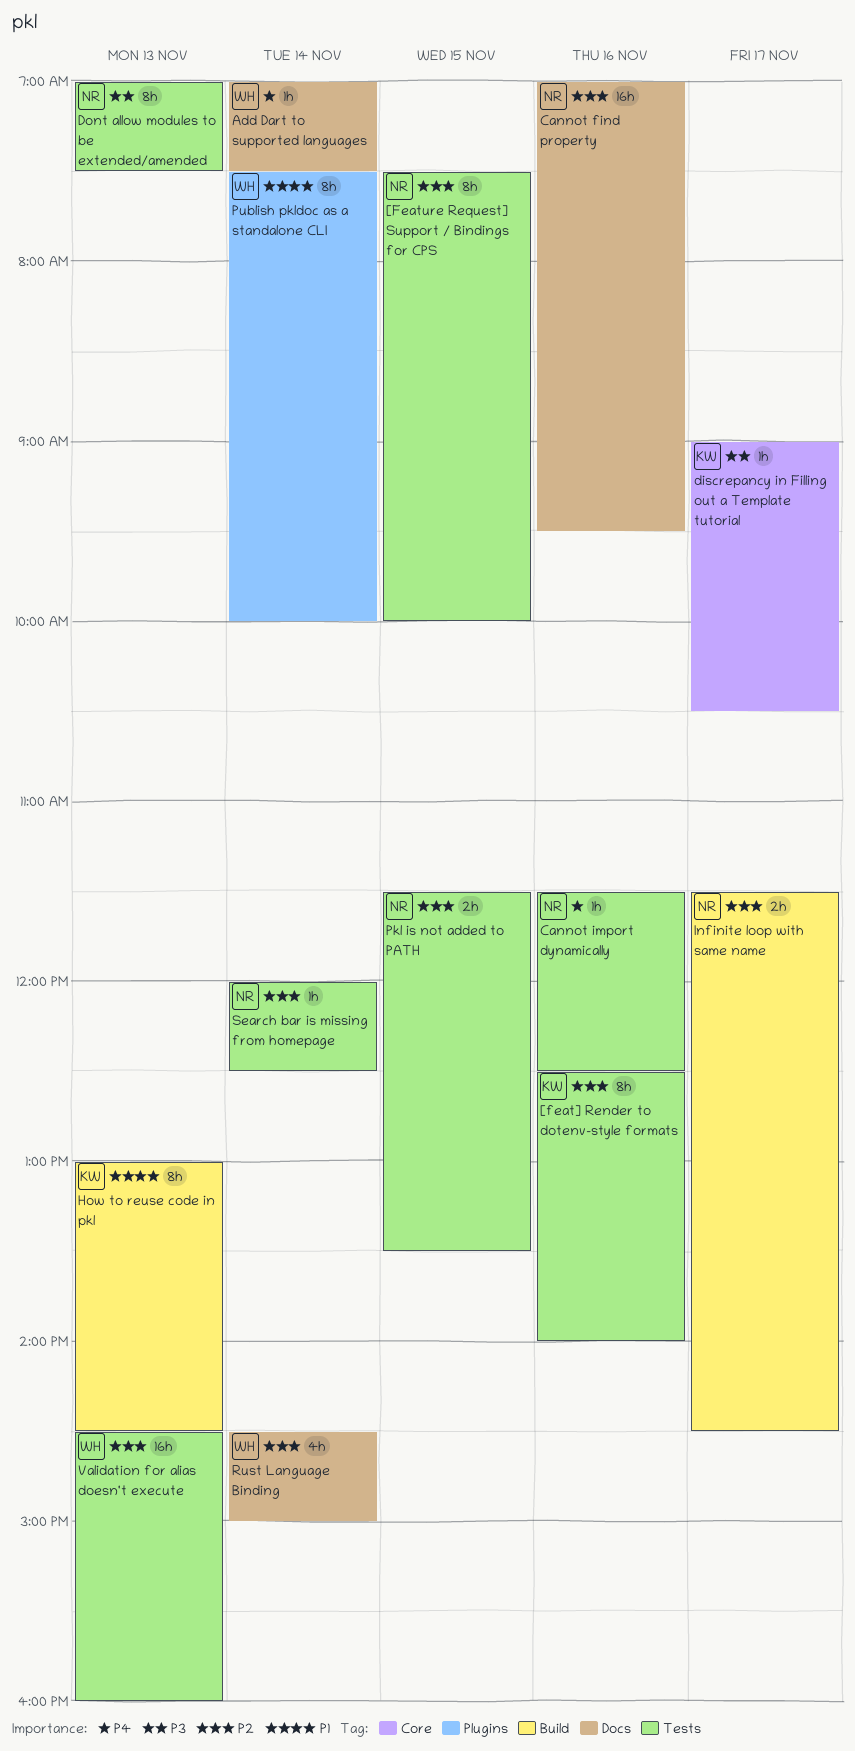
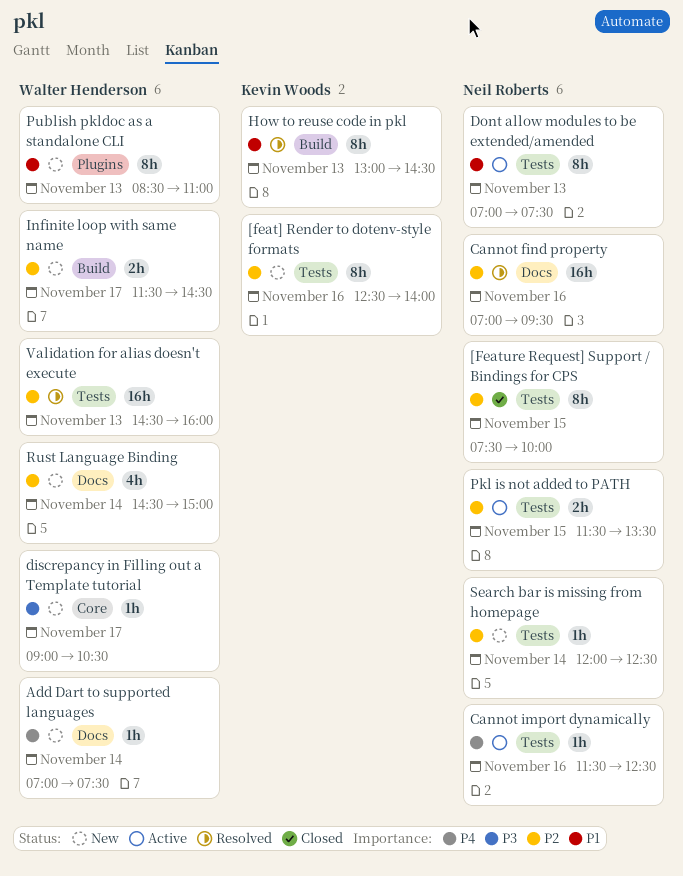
discrepancy in Filling out a Template tutorial, owner: Kevin Woods -> Walter Henderson
Dont allow modules to be extended/amended, priority: P3 -> P1
Infinite loop with same name, owner: Neil Roberts -> Walter Henderson
Publish pkldoc as a standalone CLI, day: Nov 14 -> Nov 13
Publish pkldoc as a standalone CLI, begins: 07:30 -> 08:30
Publish pkldoc as a standalone CLI, ends: 10:00 -> 11:00

